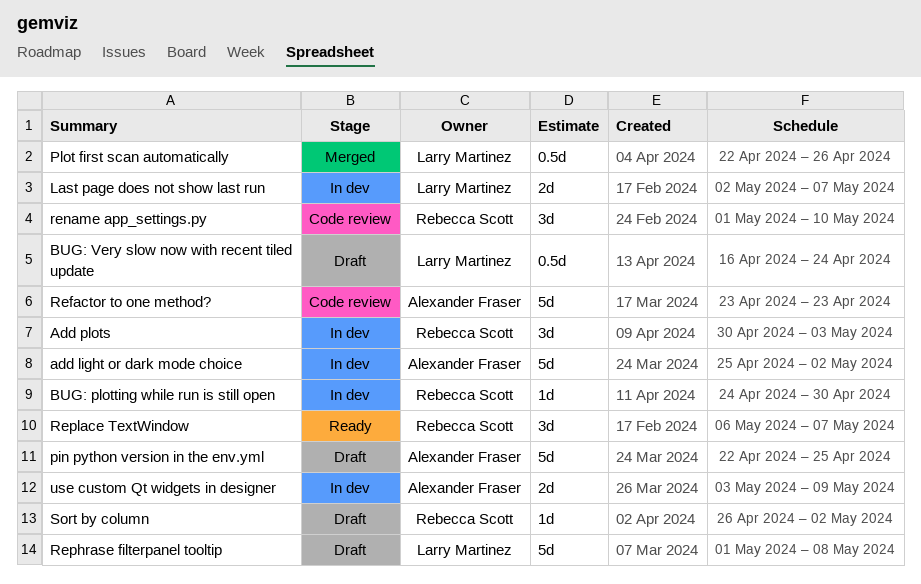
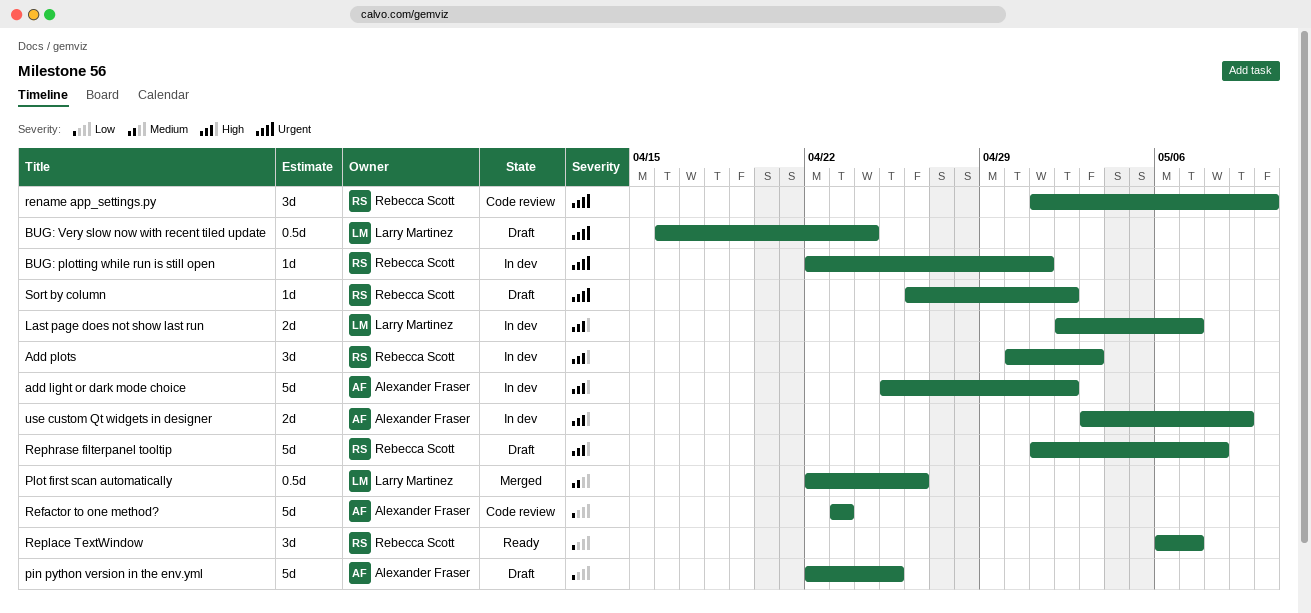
BUG: plotting while run is still open, start: Apr 24 -> Apr 22
BUG: plotting while run is still open, due: Apr 30 -> May 1
Rephrase filterpanel tooltip, owner: Larry Martinez -> Rebecca Scott

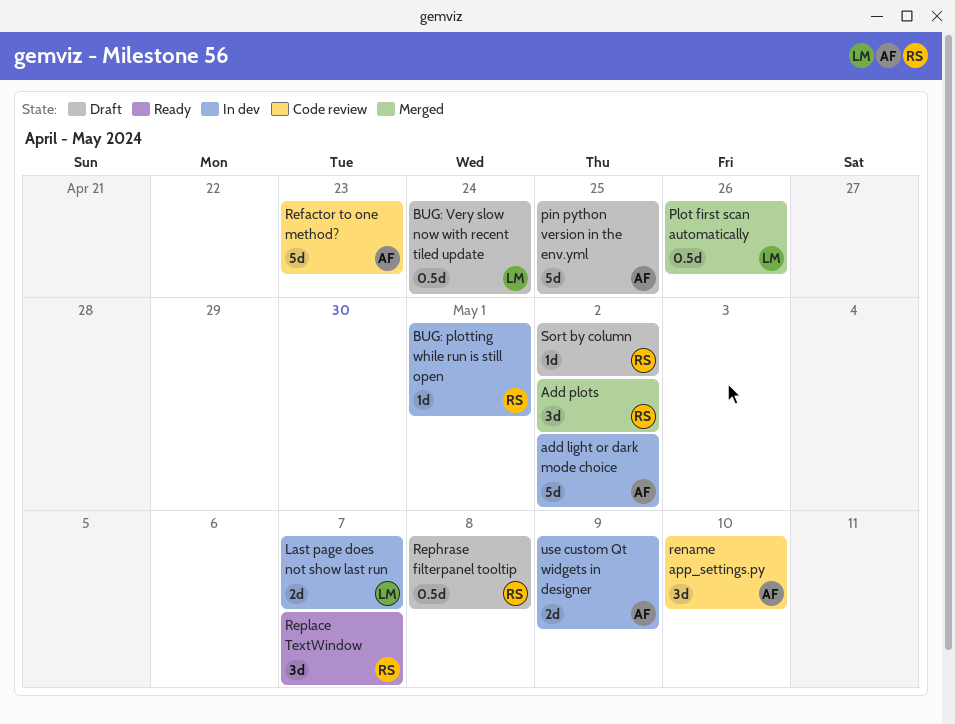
Add plots, status: In dev -> Merged
Add plots, due: May 3 -> May 2
rename app_settings.py, owner: Rebecca Scott -> Alexander Fraser
Rephrase filterpanel tooltip, estimate: 5d -> 0.5d

